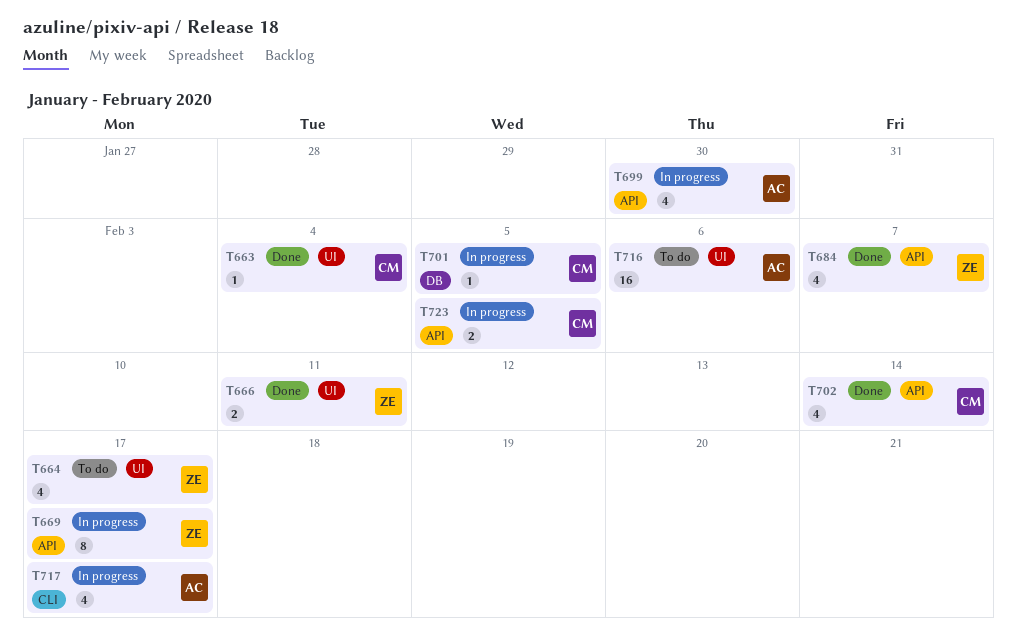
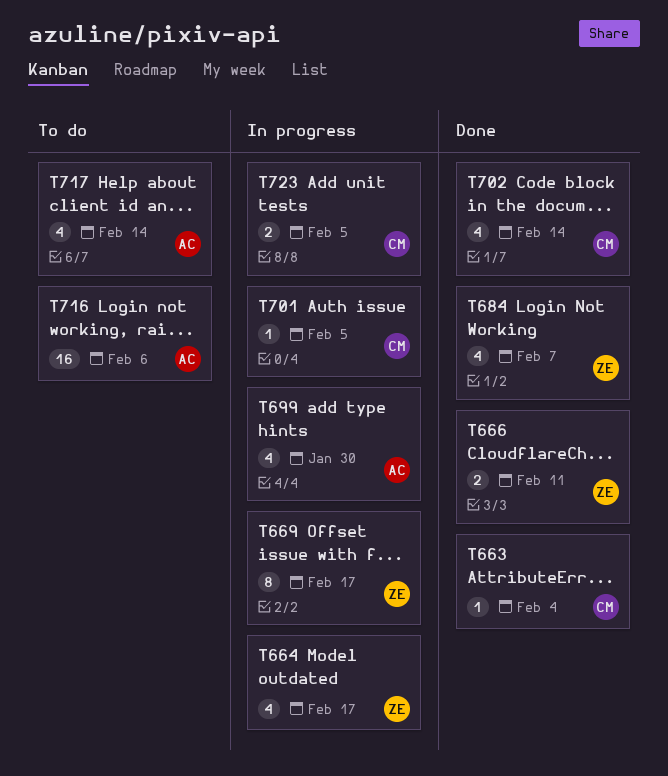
T664, status: To do -> In progress
T717, status: In progress -> To do
T717, due: Feb 17 -> Feb 14

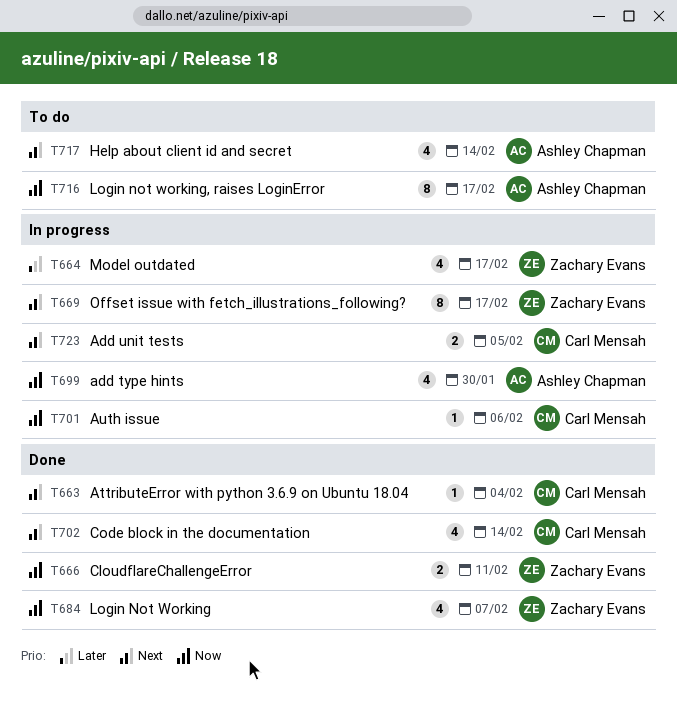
T701, due: Feb 5 -> Feb 6
T716, estimate: 16 -> 8
T716, due: Feb 6 -> Feb 17

